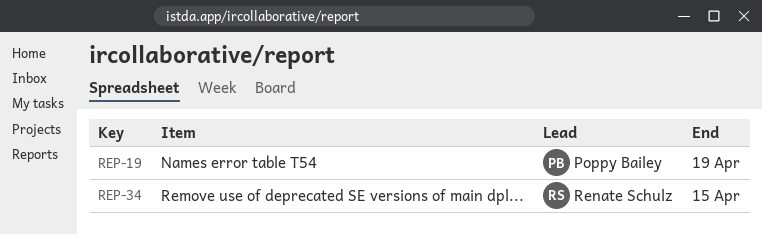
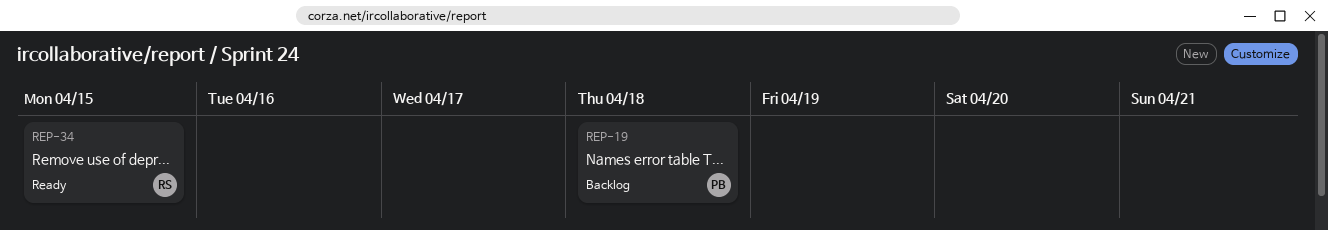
REP-19, due: Apr 19 -> Apr 18

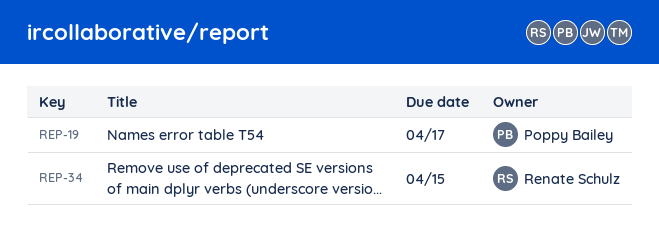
REP-19, due: Apr 18 -> Apr 17

